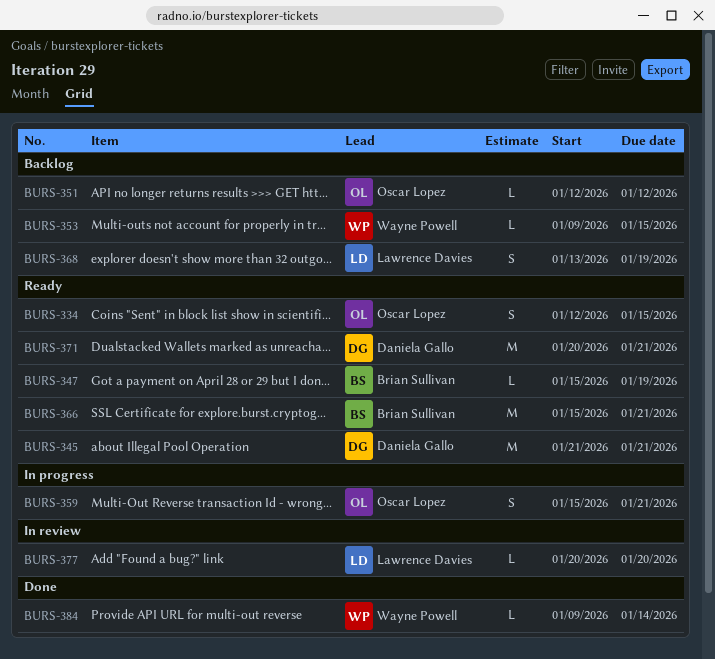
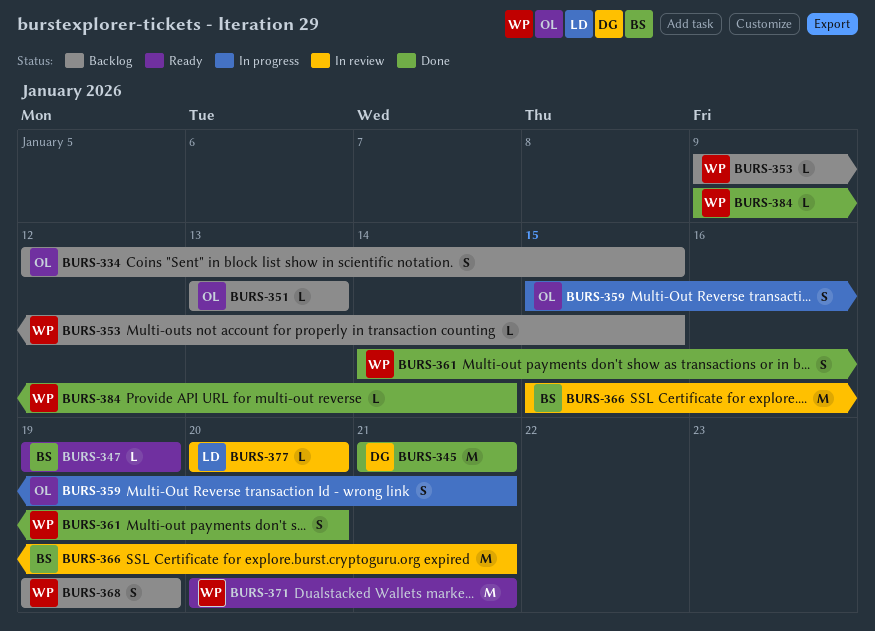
BURS-334, status: Ready -> Backlog
BURS-345, status: Ready -> Done
BURS-347, start: Jan 15 -> Jan 19
BURS-351, start: Jan 12 -> Jan 13
BURS-351, due: Jan 12 -> Jan 13
BURS-361: none -> present
BURS-366, status: Ready -> In review
BURS-368, owner: Lawrence Davies -> Wayne Powell
BURS-368, start: Jan 13 -> Jan 19
BURS-371, owner: Daniela Gallo -> Wayne Powell

